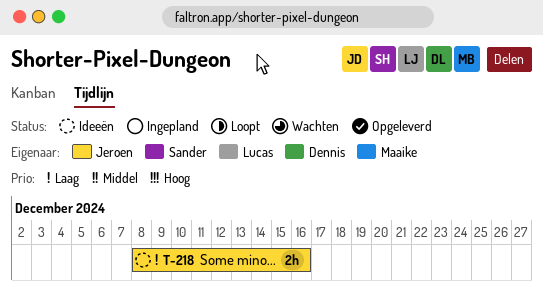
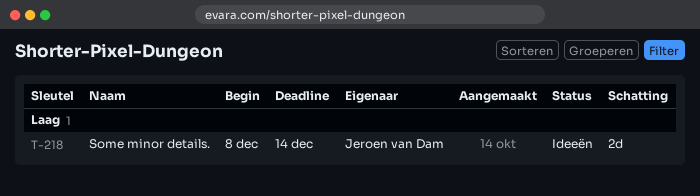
T-218, estimate: 2h -> 2d
T-218, due: Dec 16 -> Dec 14

